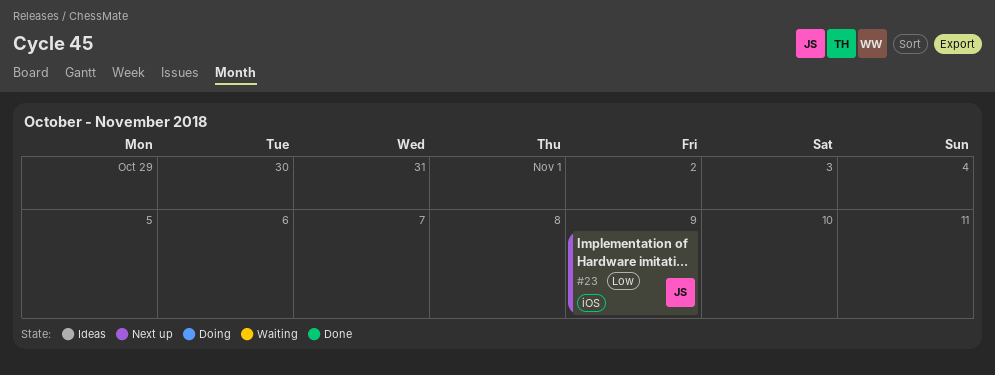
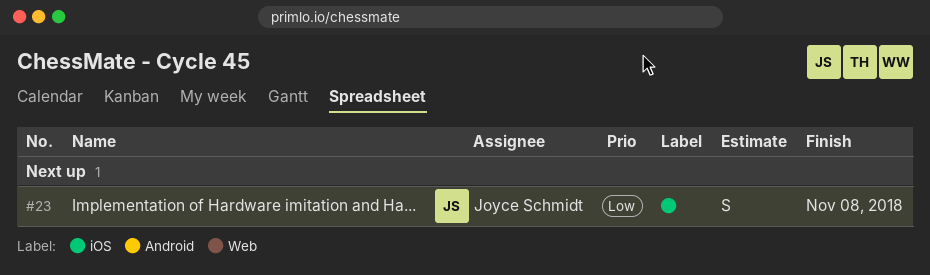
#23, due: Nov 9 -> Nov 8

